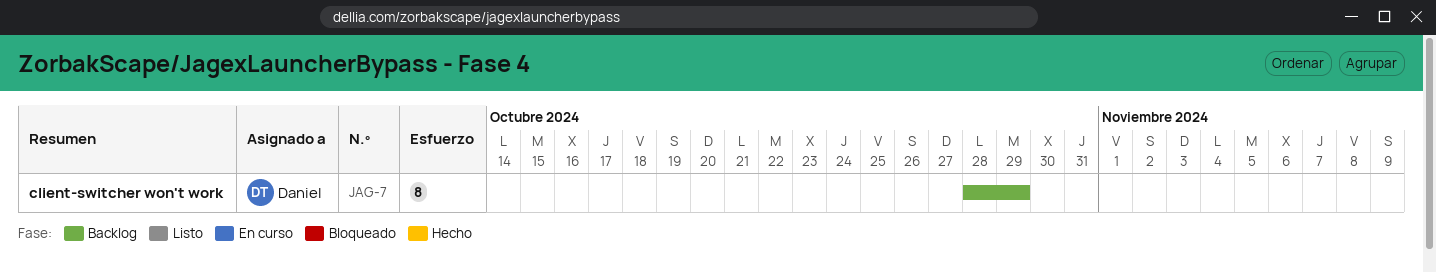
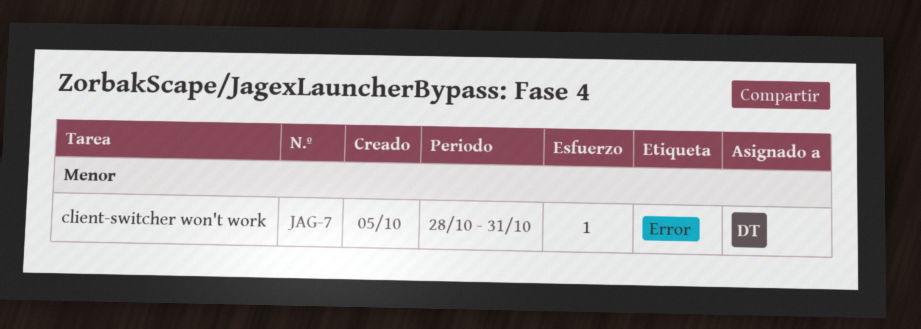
JAG-7, estimate: 8 -> 1
JAG-7, due: Oct 29 -> Oct 31

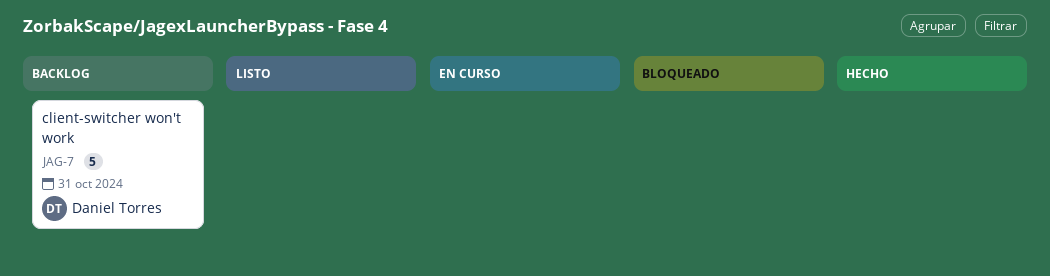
JAG-7, estimate: 1 -> 5

